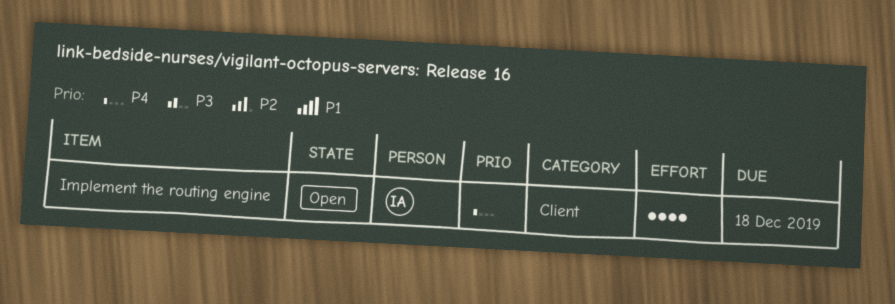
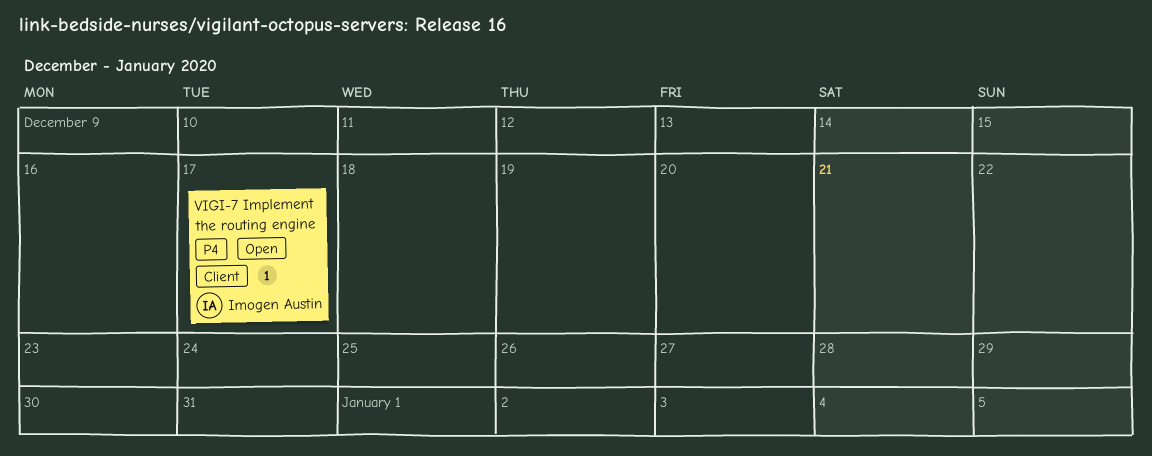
Implement the routing engine, estimate: 4 -> 1
Implement the routing engine, due: Dec 18 -> Dec 17

